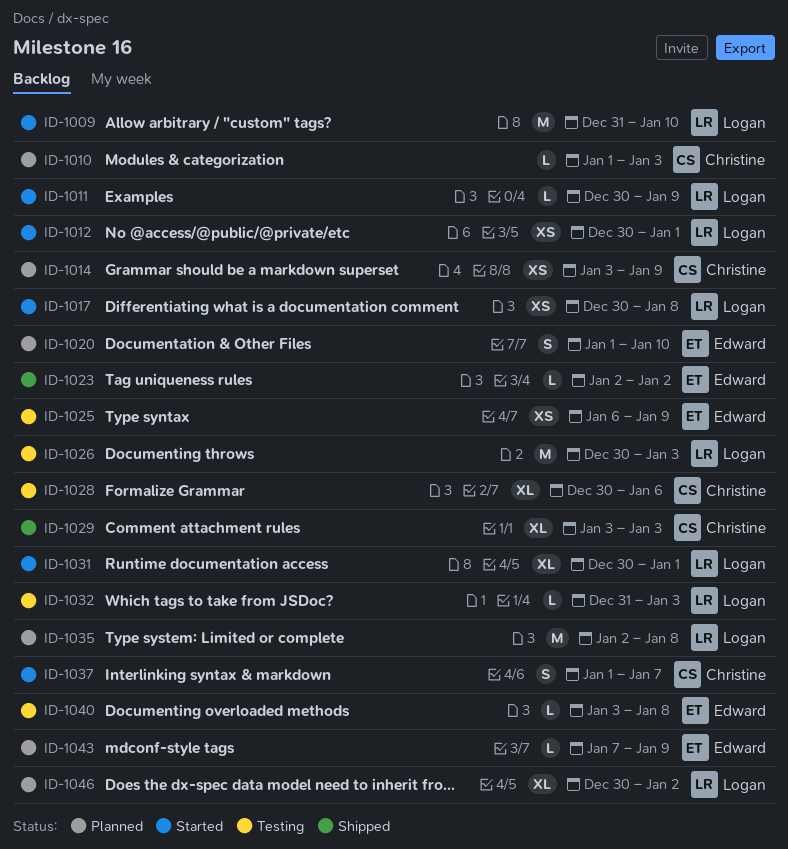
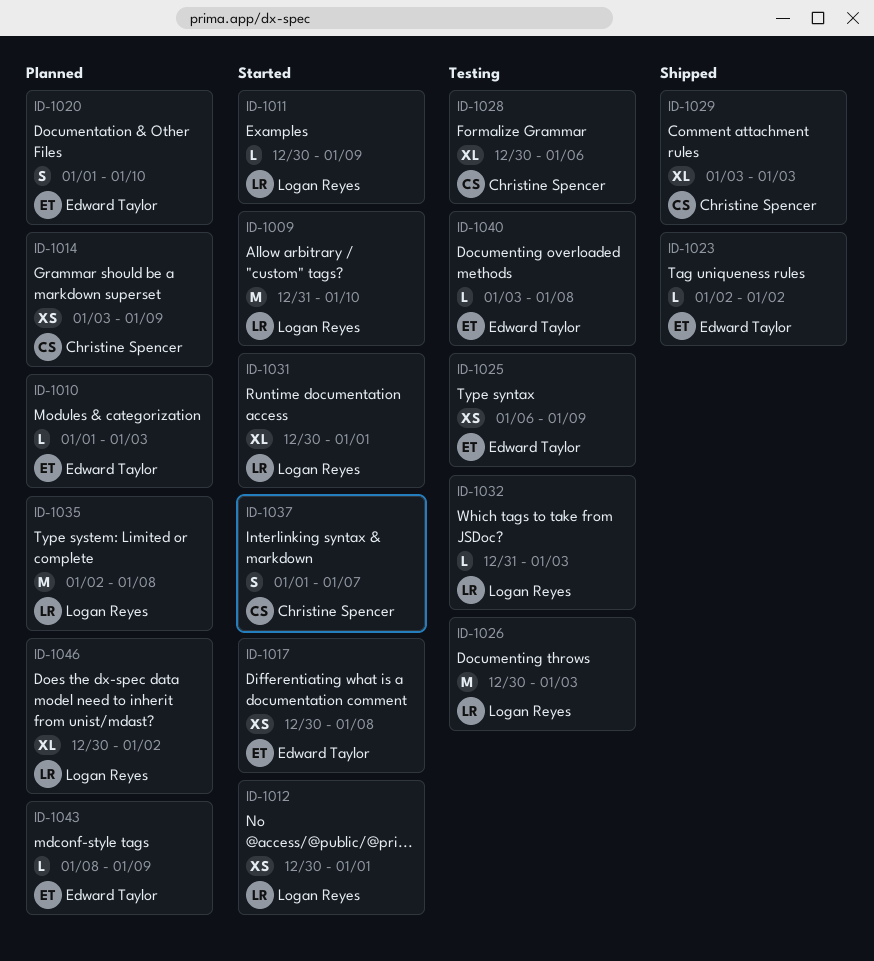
ID-1010, owner: Christine Spencer -> Edward Taylor
ID-1017, owner: Logan Reyes -> Edward Taylor
ID-1043, start: Jan 7 -> Jan 8

